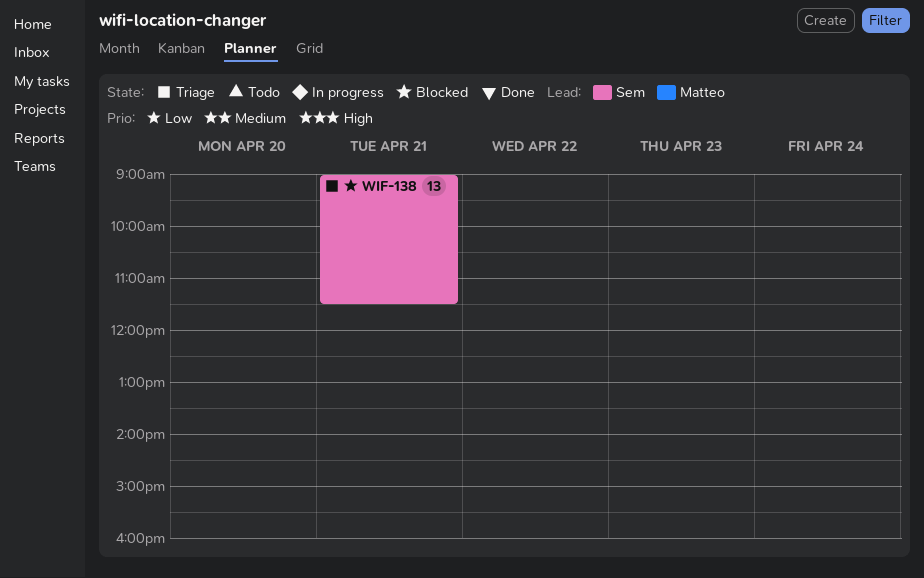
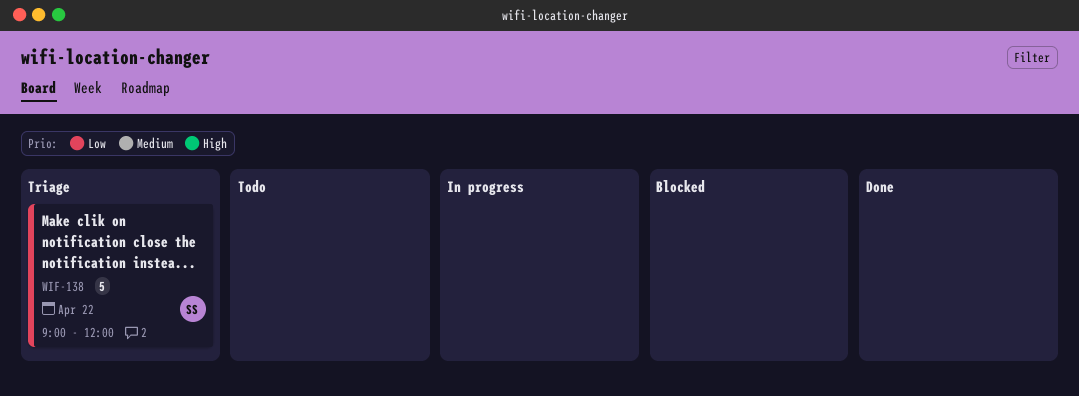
WIF-138, estimate: 13 -> 5
WIF-138, day: Apr 21 -> Apr 22
WIF-138, ends: 11:30 -> 12:00

